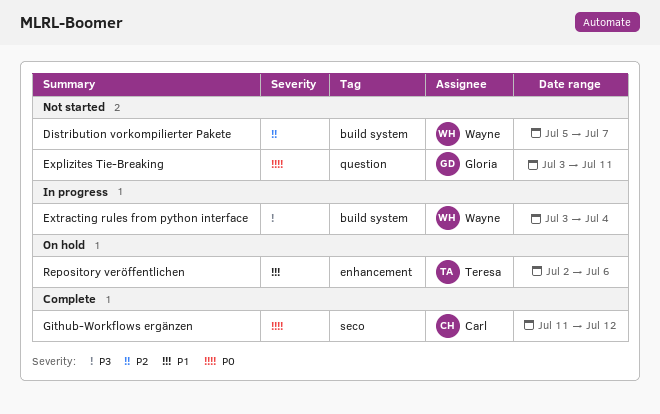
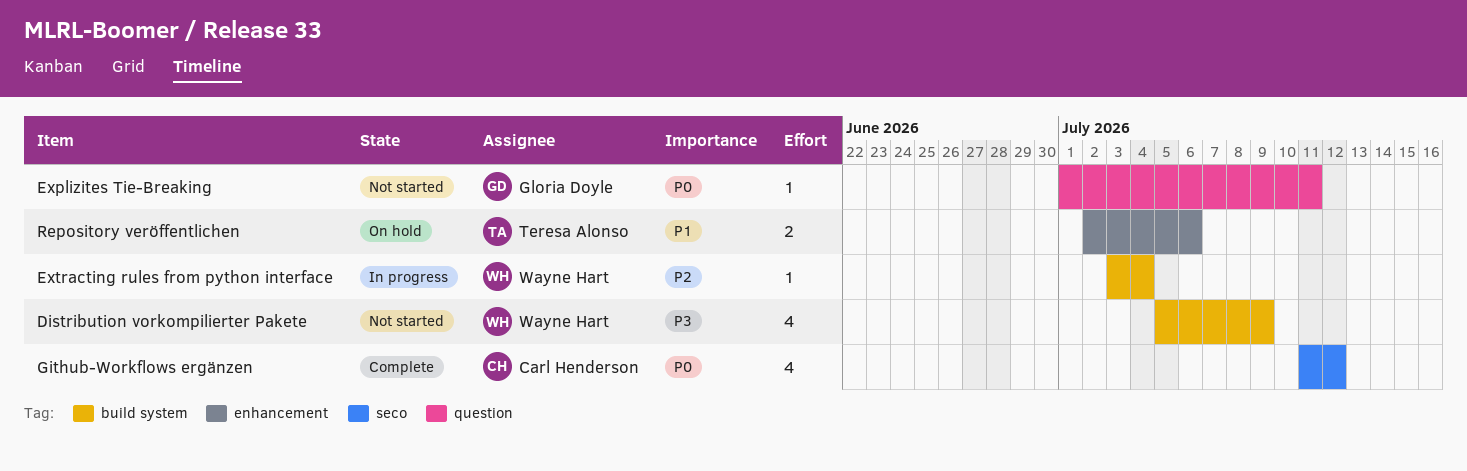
Distribution vorkompilierter Pakete, priority: P2 -> P3
Distribution vorkompilierter Pakete, due: Jul 7 -> Jul 9
Explizites Tie-Breaking, start: Jul 3 -> Jul 1
Extracting rules from python interface, priority: P3 -> P2

